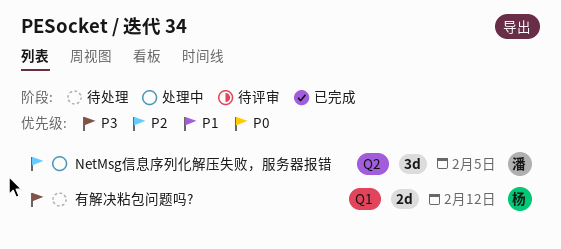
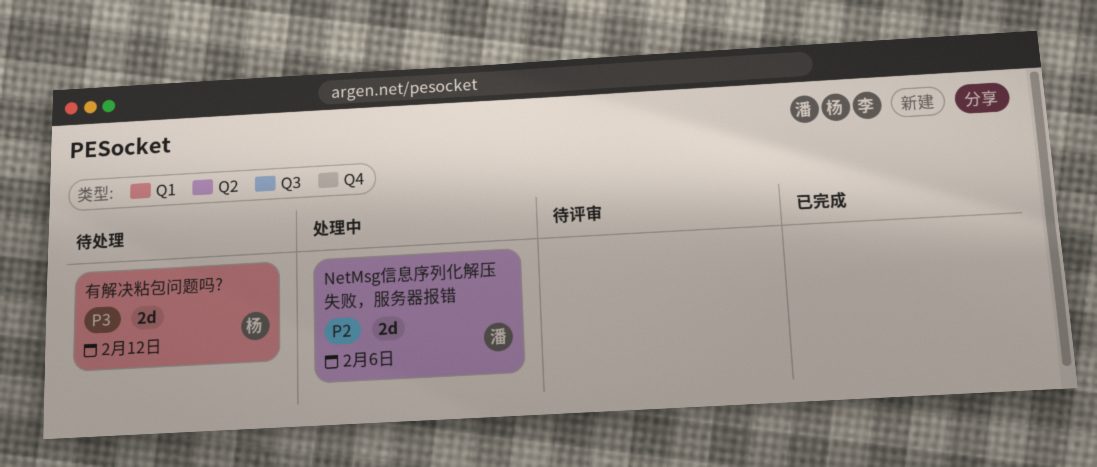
NetMsg信息序列化解压失败，服务器报错, estimate: 3d -> 2d
NetMsg信息序列化解压失败，服务器报错, due: Feb 5 -> Feb 6

